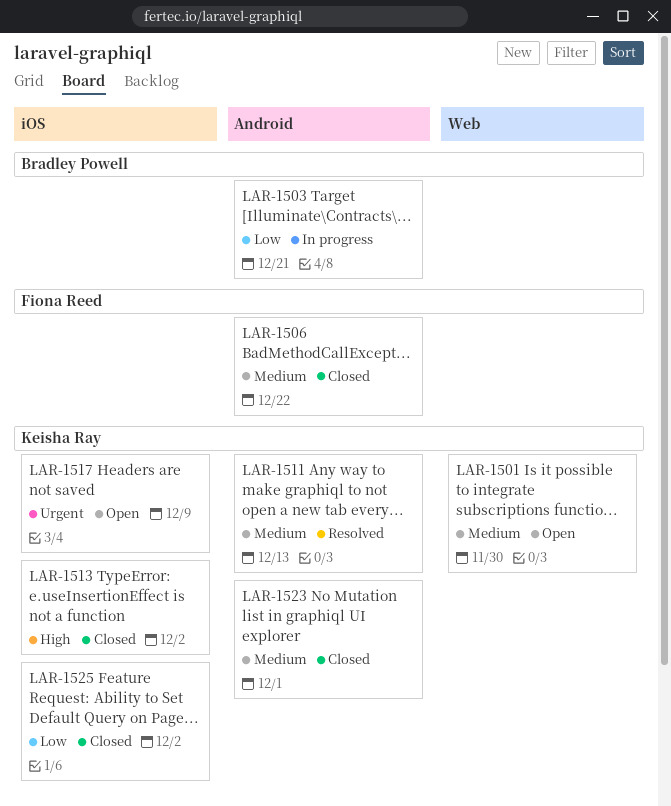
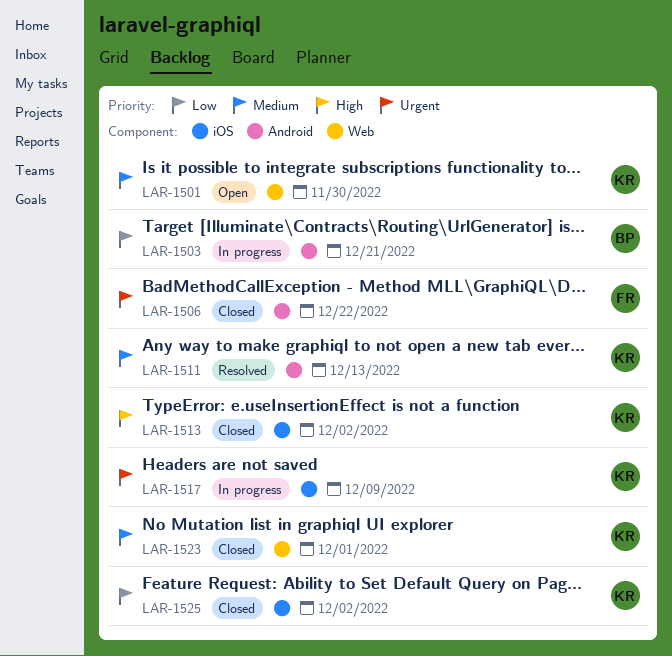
LAR-1506, priority: Medium -> Urgent
LAR-1517, status: Open -> In progress
LAR-1523, label: Android -> Web

